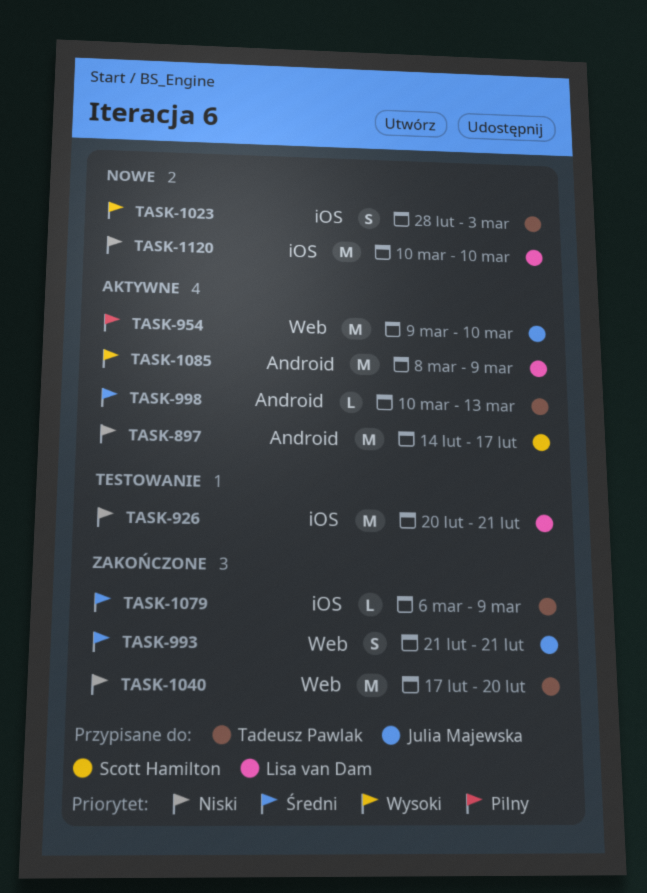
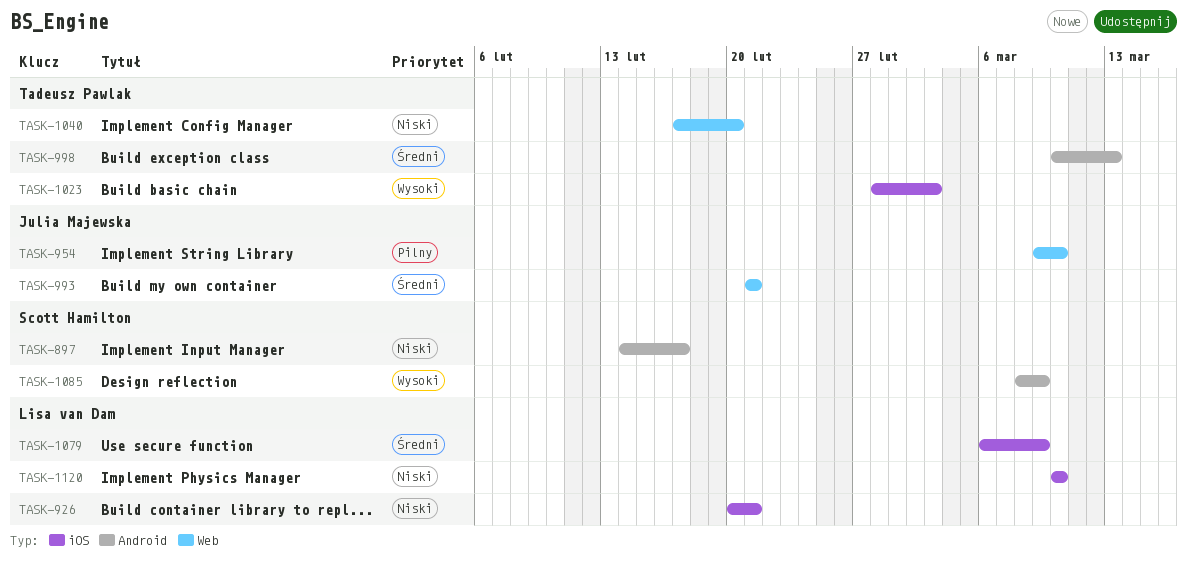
TASK-1079, owner: Tadeusz Pawlak -> Lisa van Dam
TASK-1085, owner: Lisa van Dam -> Scott Hamilton

